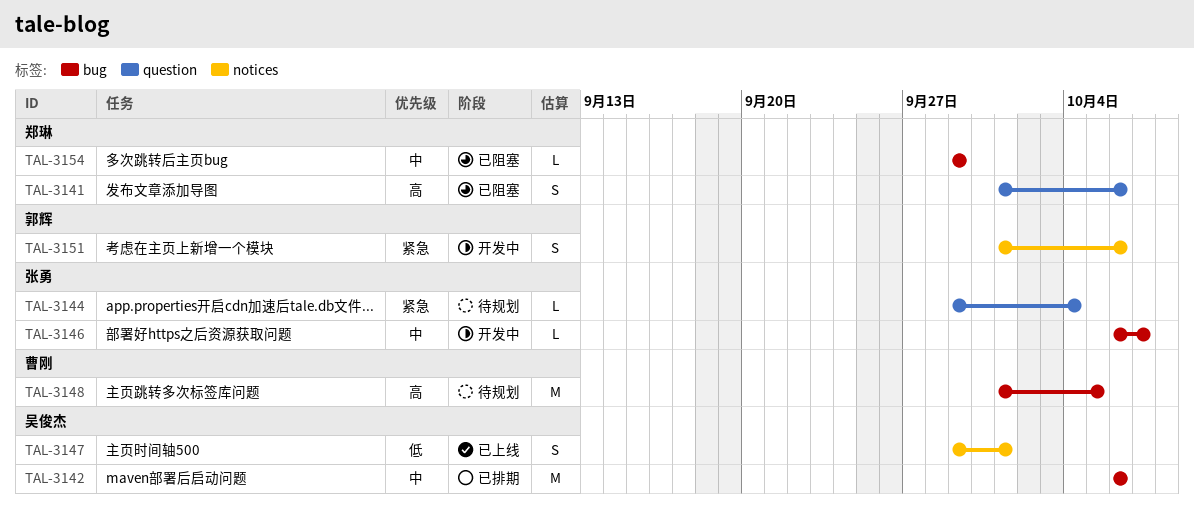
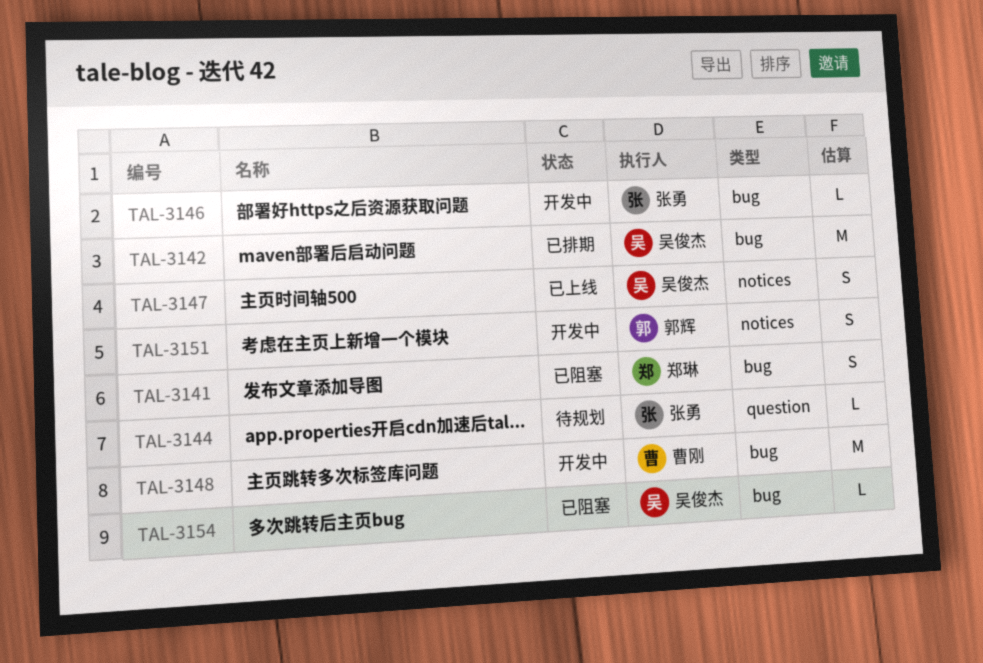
TAL-3141, label: question -> bug
TAL-3148, status: 待规划 -> 开发中
TAL-3154, owner: 郑琳 -> 吴俊杰

